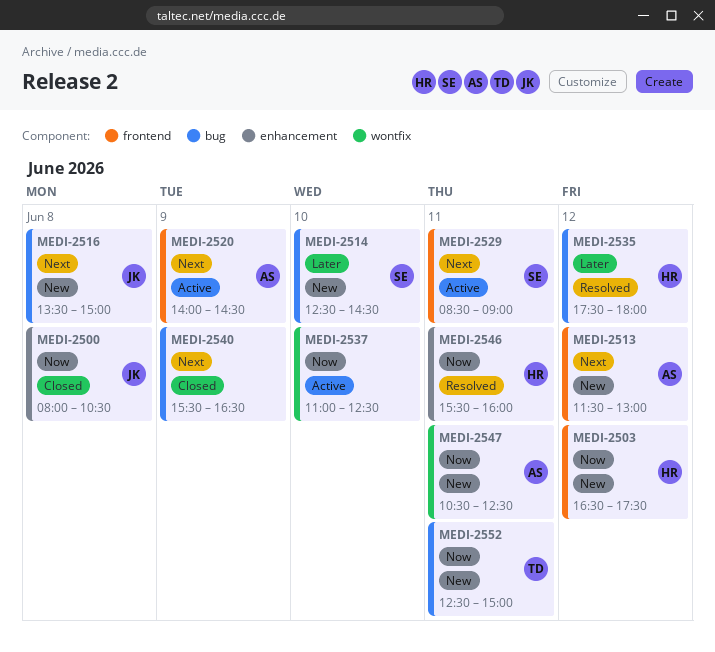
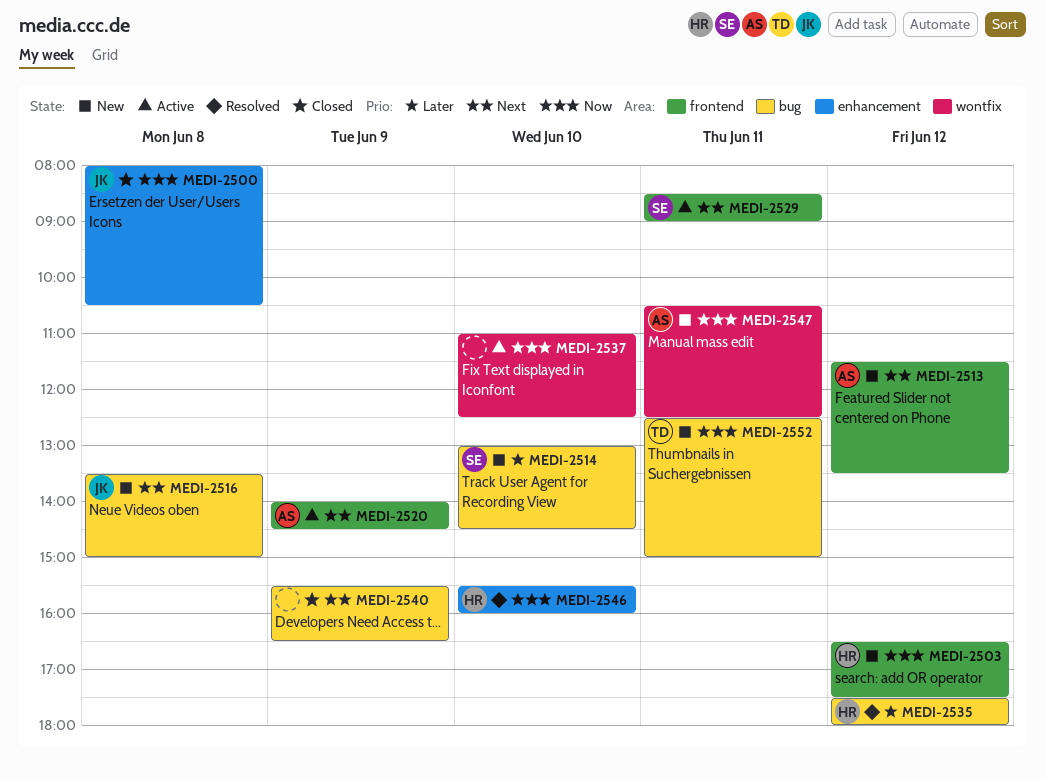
MEDI-2513, ends: 13:00 -> 13:30
MEDI-2514, begins: 12:30 -> 13:00
MEDI-2546, day: Jun 11 -> Jun 10

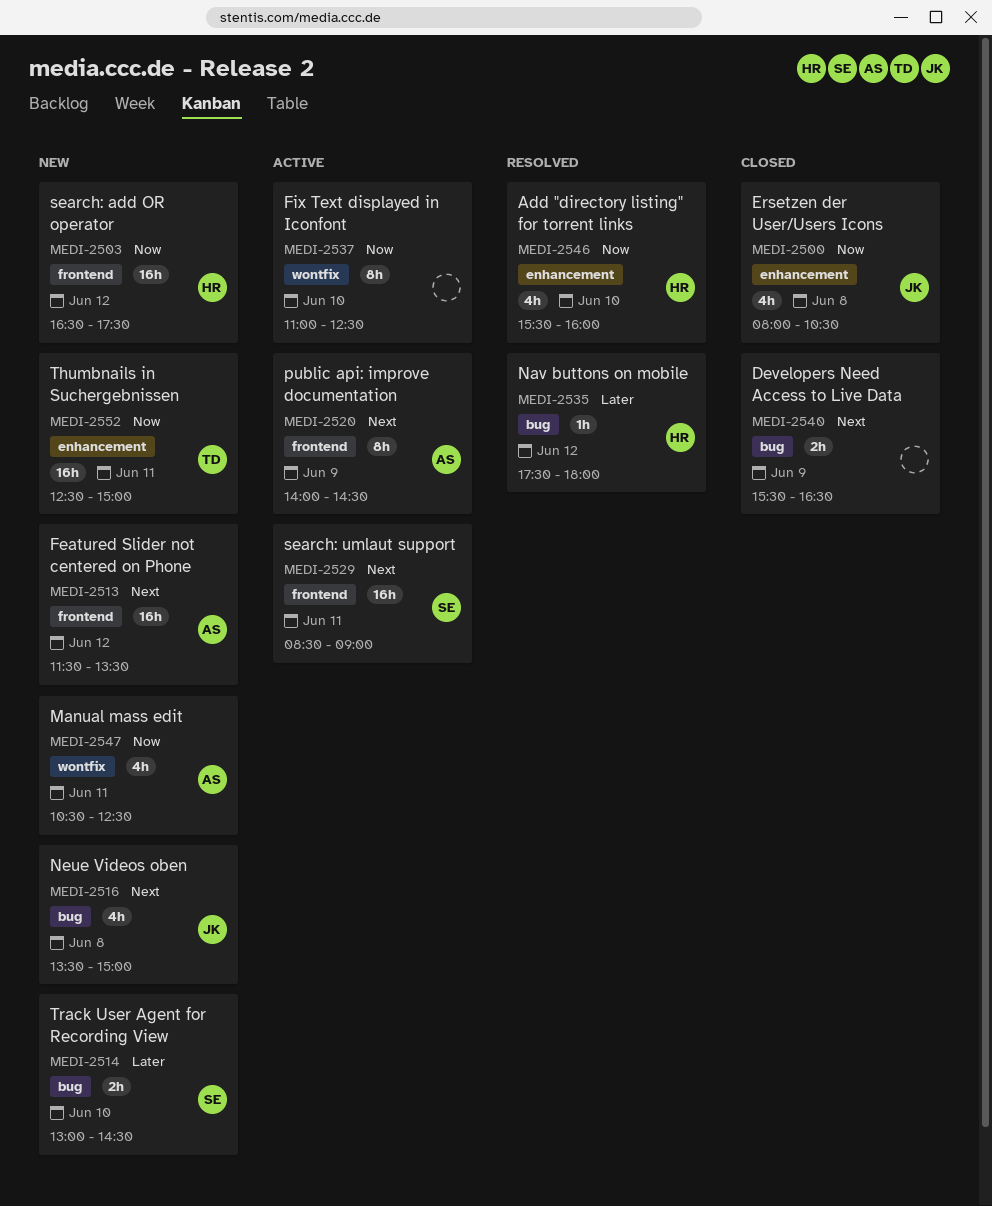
MEDI-2552, label: bug -> enhancement

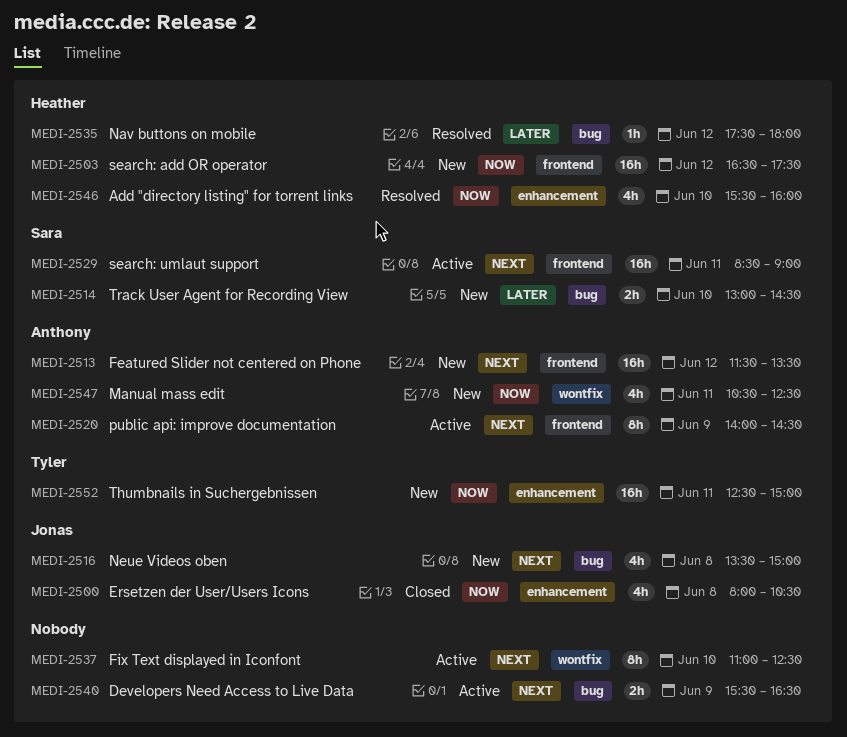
MEDI-2537, priority: Now -> Next
MEDI-2540, status: Closed -> Active

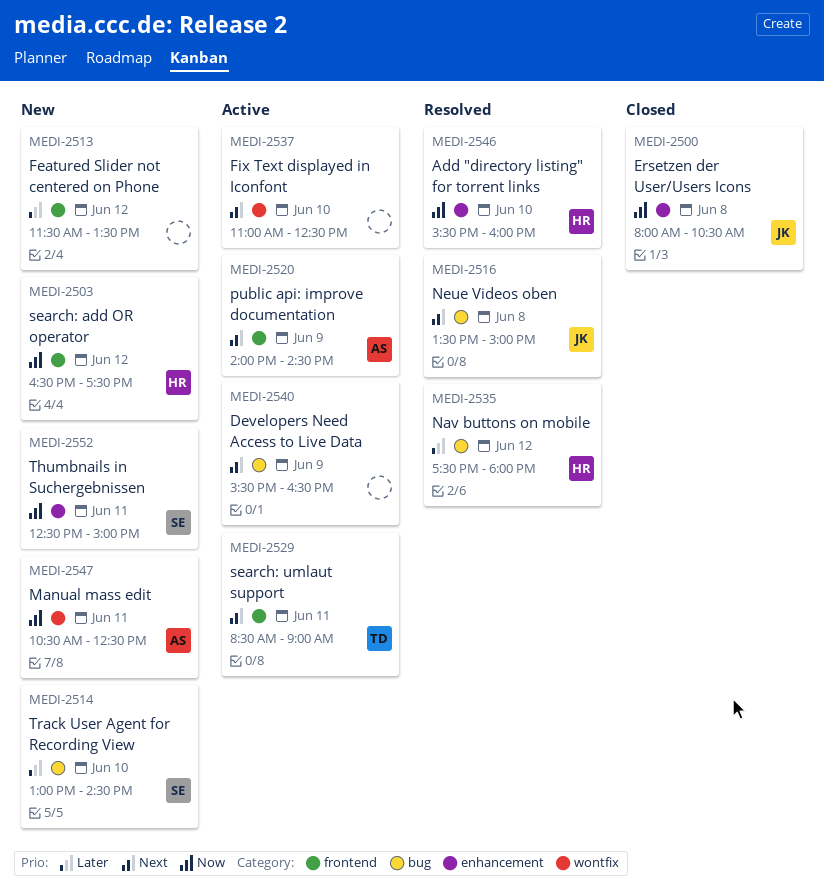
MEDI-2513, owner: Anthony -> none
MEDI-2513, priority: Next -> Later
MEDI-2516, status: New -> Resolved
MEDI-2529, owner: Sara -> Tyler
MEDI-2552, owner: Tyler -> Sara

